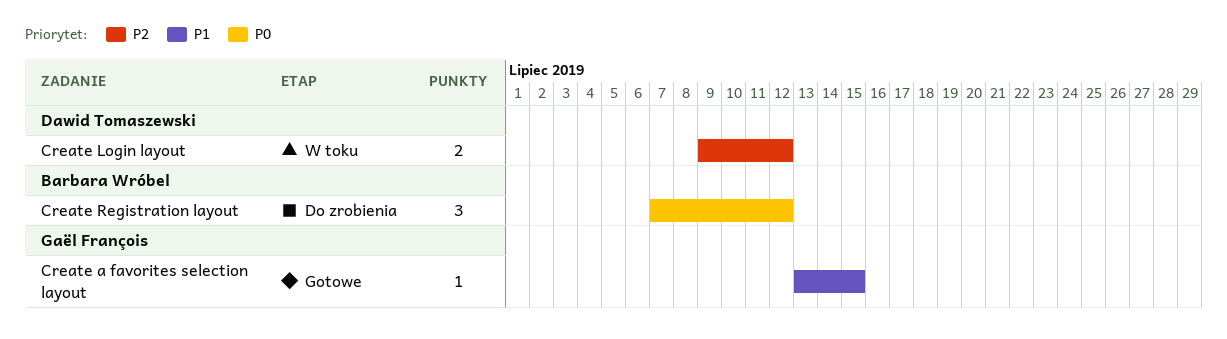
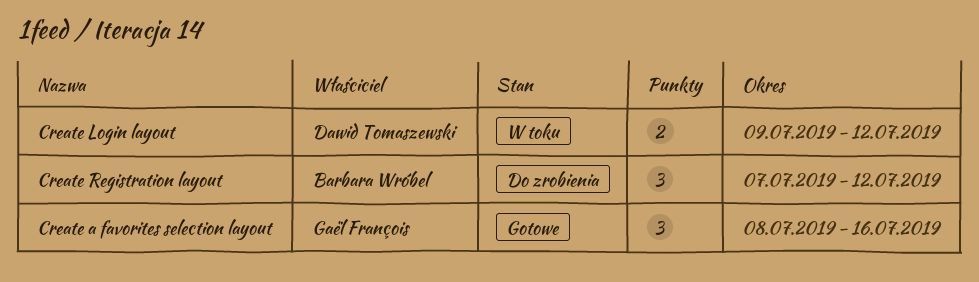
Create a favorites selection layout, estimate: 1 -> 3
Create a favorites selection layout, start: Jul 13 -> Jul 8
Create a favorites selection layout, due: Jul 15 -> Jul 16

